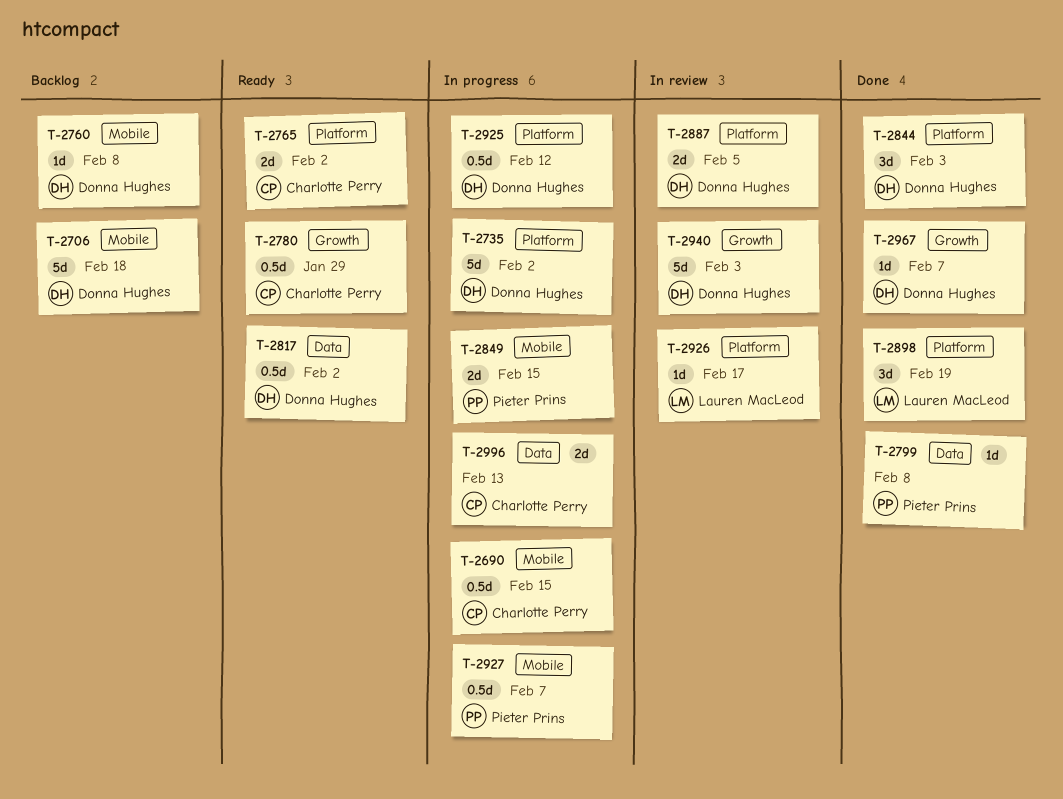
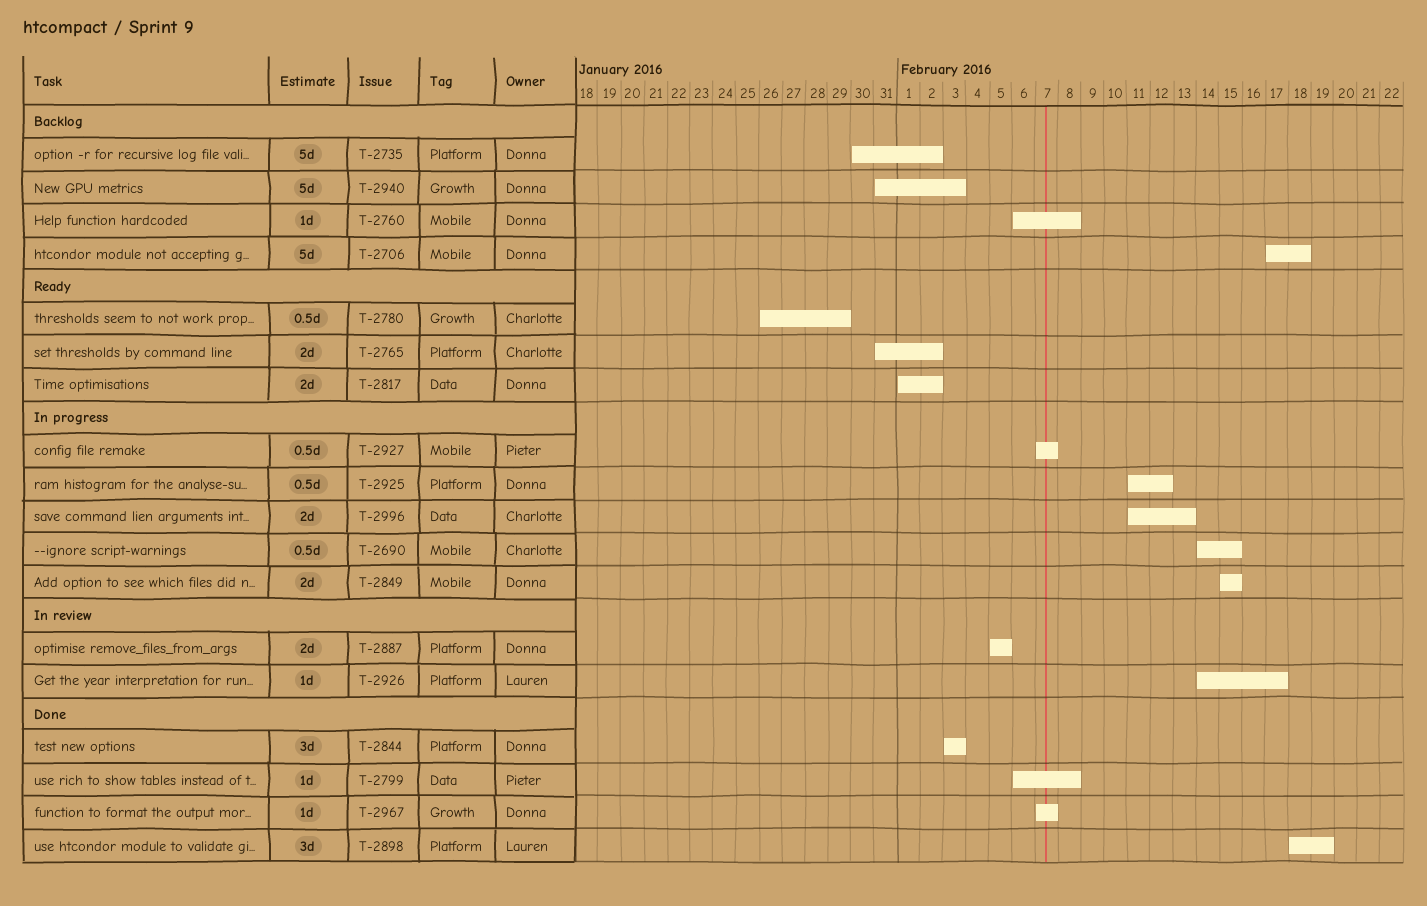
T-2735, status: In progress -> Backlog
T-2817, estimate: 0.5d -> 2d
T-2849, owner: Pieter Prins -> Donna Hughes
T-2940, status: In review -> Backlog

